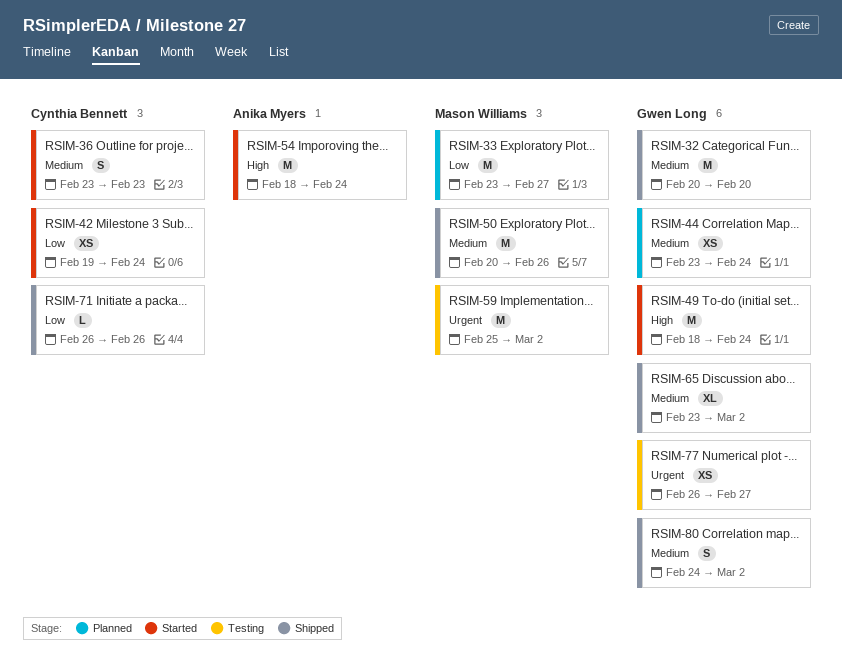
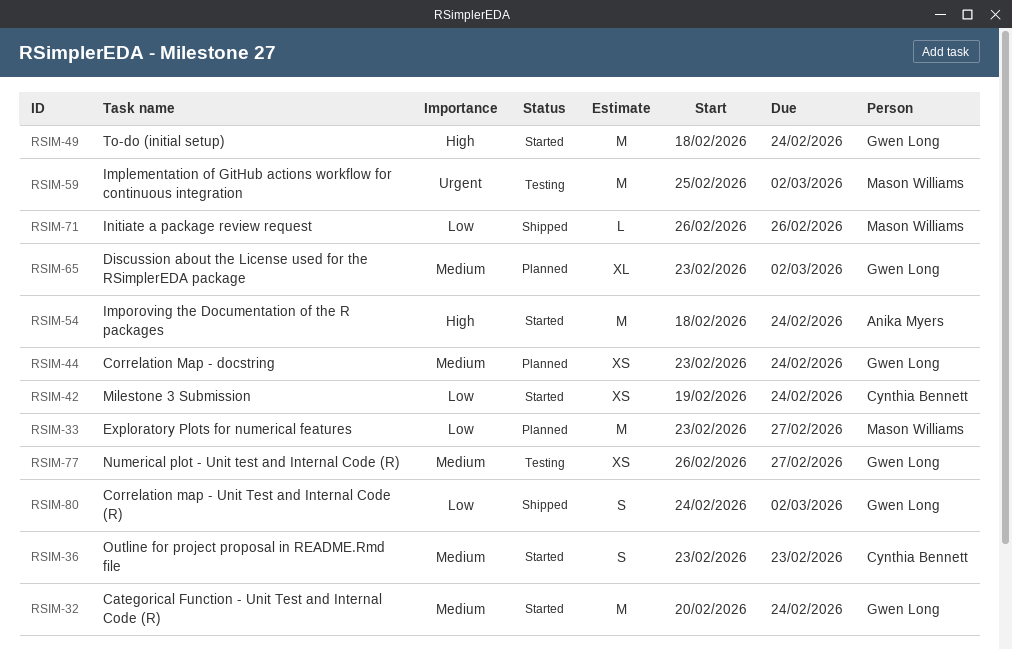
RSIM-32, status: Shipped -> Started
RSIM-32, due: Feb 20 -> Feb 24
RSIM-50: present -> none
RSIM-65, status: Shipped -> Planned
RSIM-71, owner: Cynthia Bennett -> Mason Williams
RSIM-77, priority: Urgent -> Medium
RSIM-80, priority: Medium -> Low

